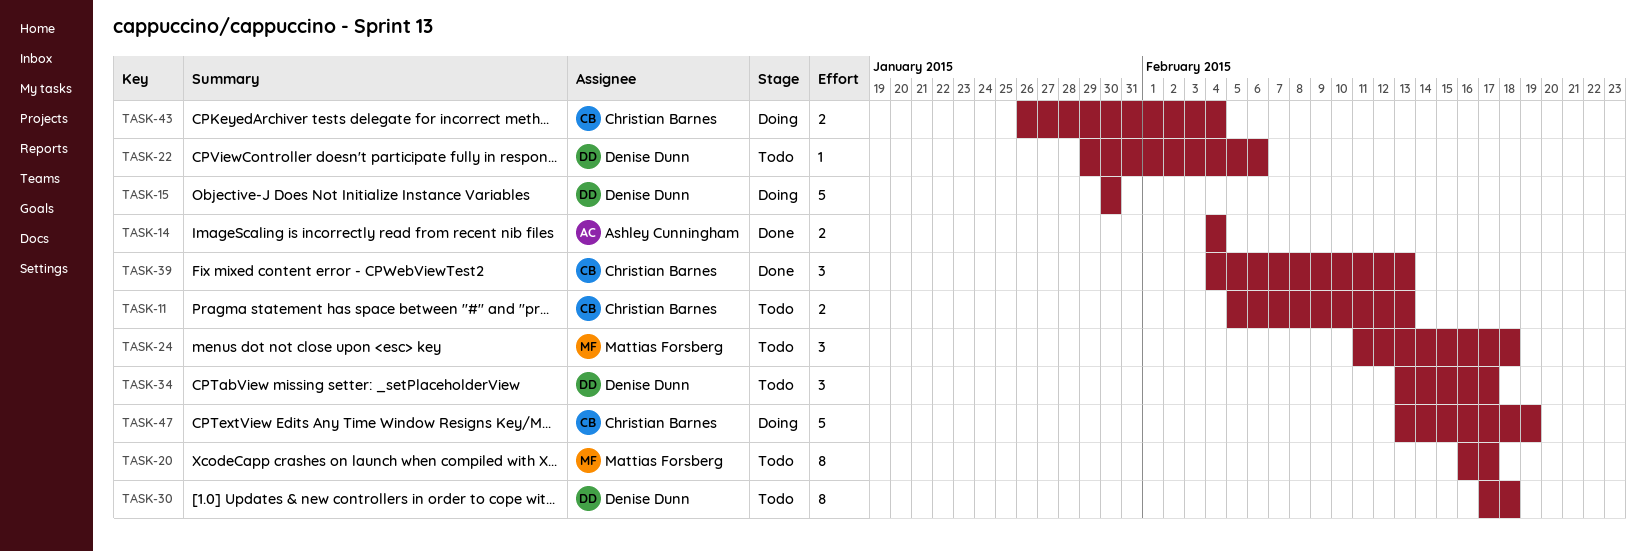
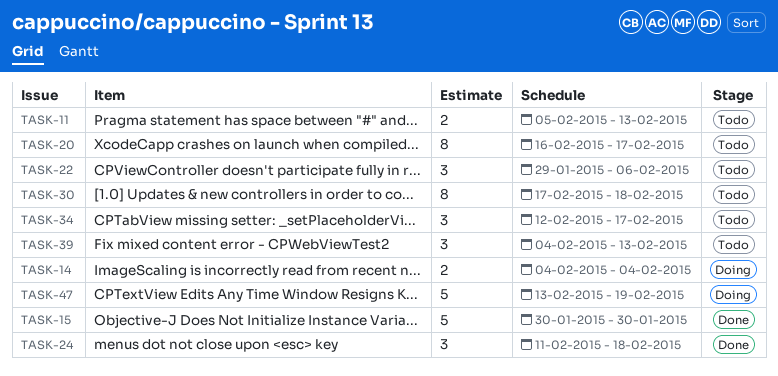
TASK-14, status: Done -> Doing
TASK-15, status: Doing -> Done
TASK-22, estimate: 1 -> 3
TASK-24, status: Todo -> Done
TASK-34, start: Feb 13 -> Feb 12
TASK-39, status: Done -> Todo
TASK-43: present -> none

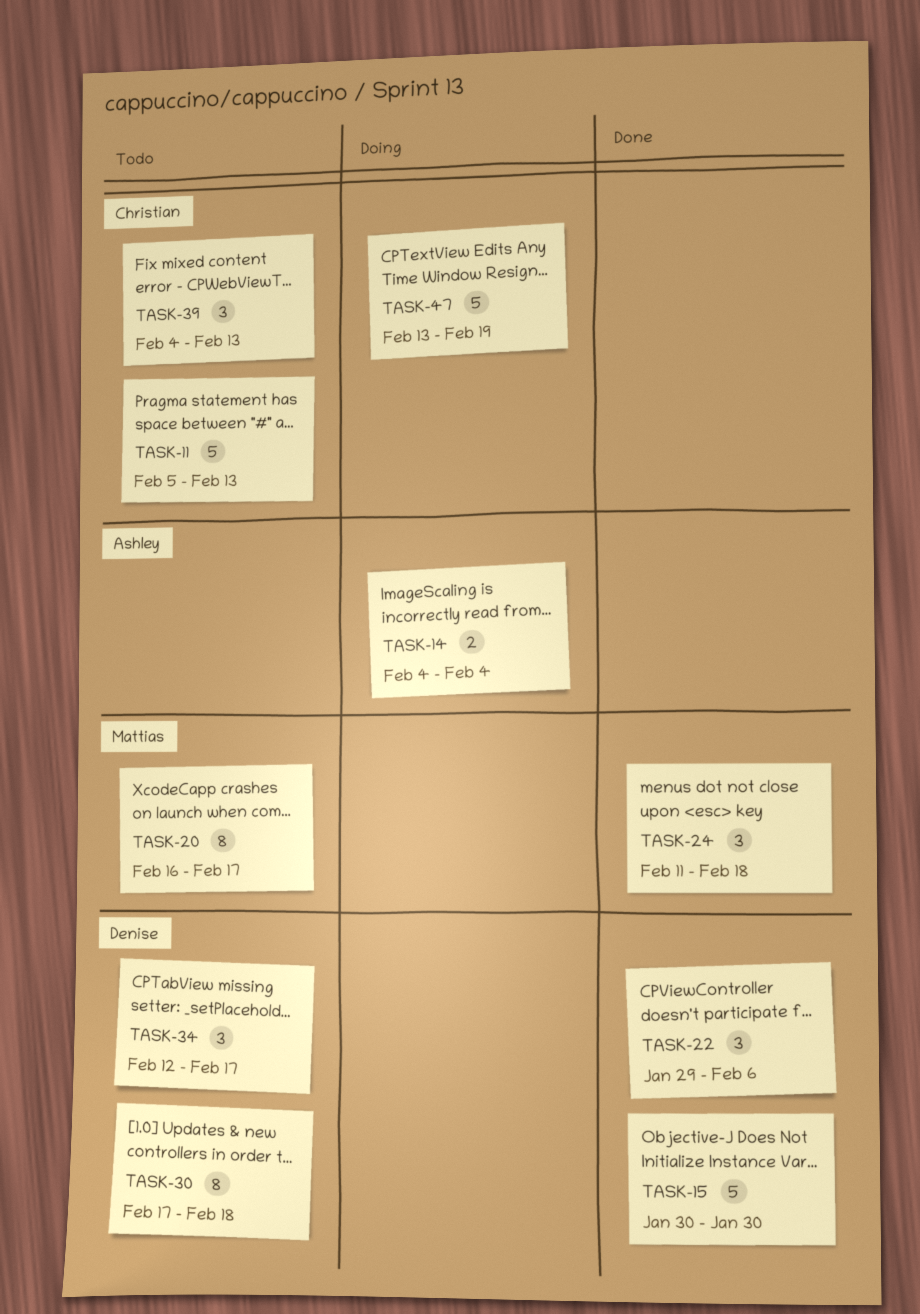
TASK-11, estimate: 2 -> 5
TASK-22, status: Todo -> Done

